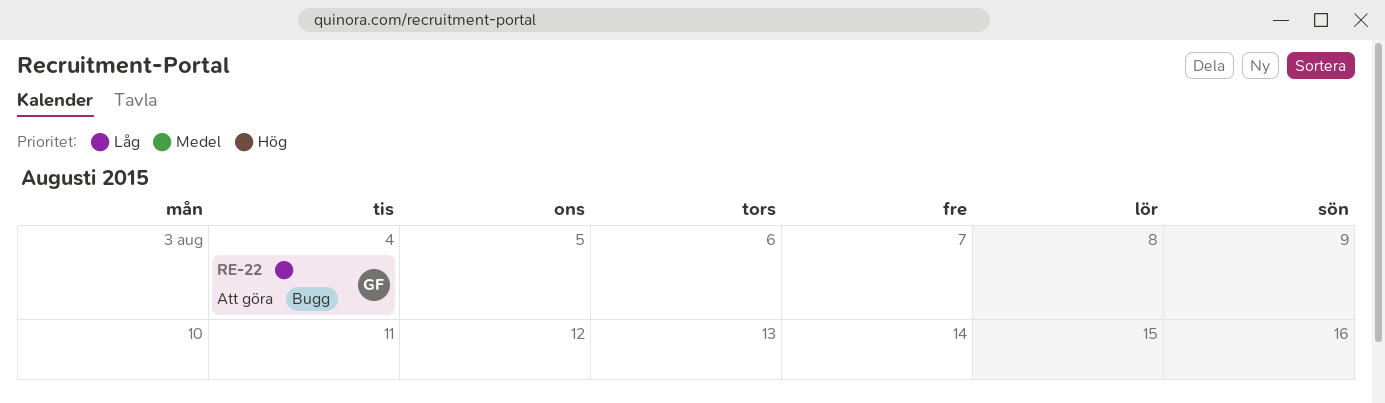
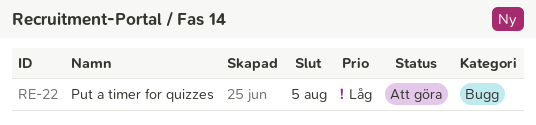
RE-22, due: Aug 4 -> Aug 5

